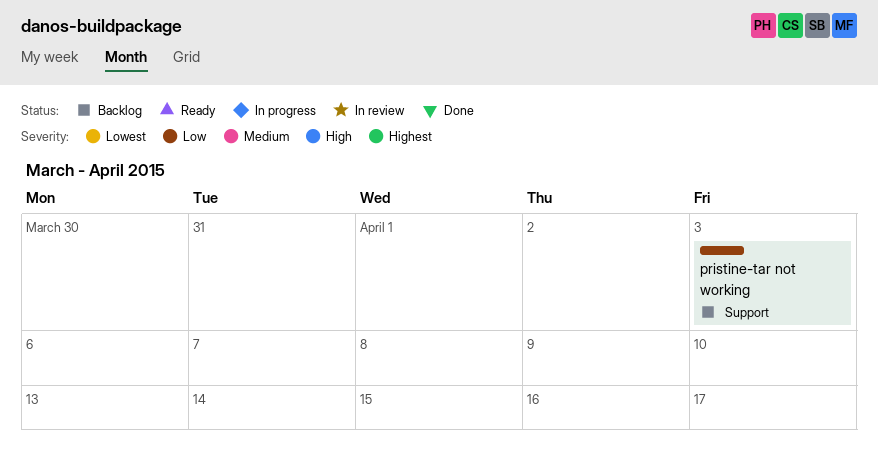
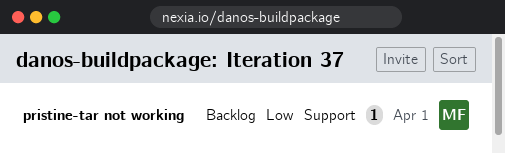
pristine-tar not working, due: Apr 3 -> Apr 1

